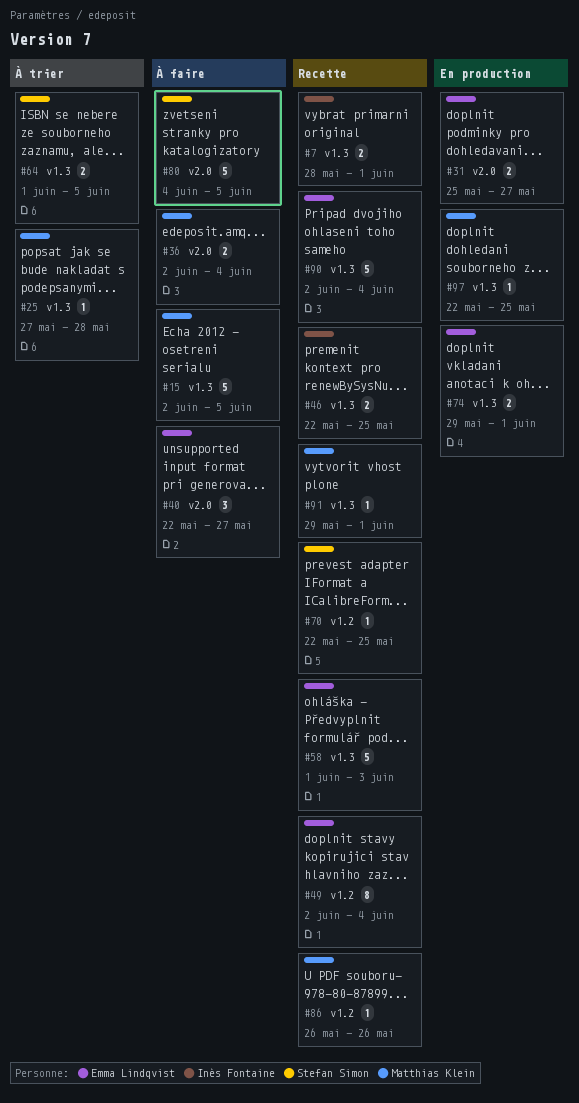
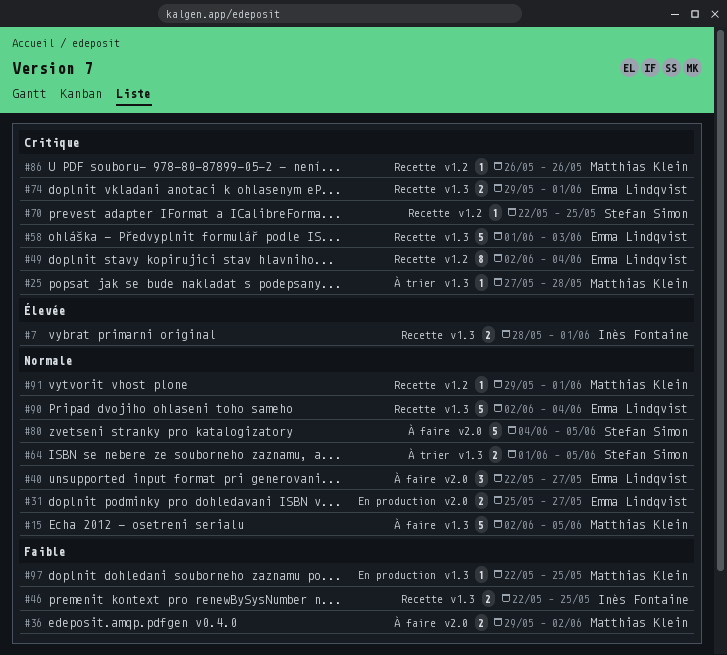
#36, start: Jun 2 -> May 29
#36, due: Jun 4 -> Jun 2
#74, status: En production -> Recette
#91, label: v1.3 -> v1.2

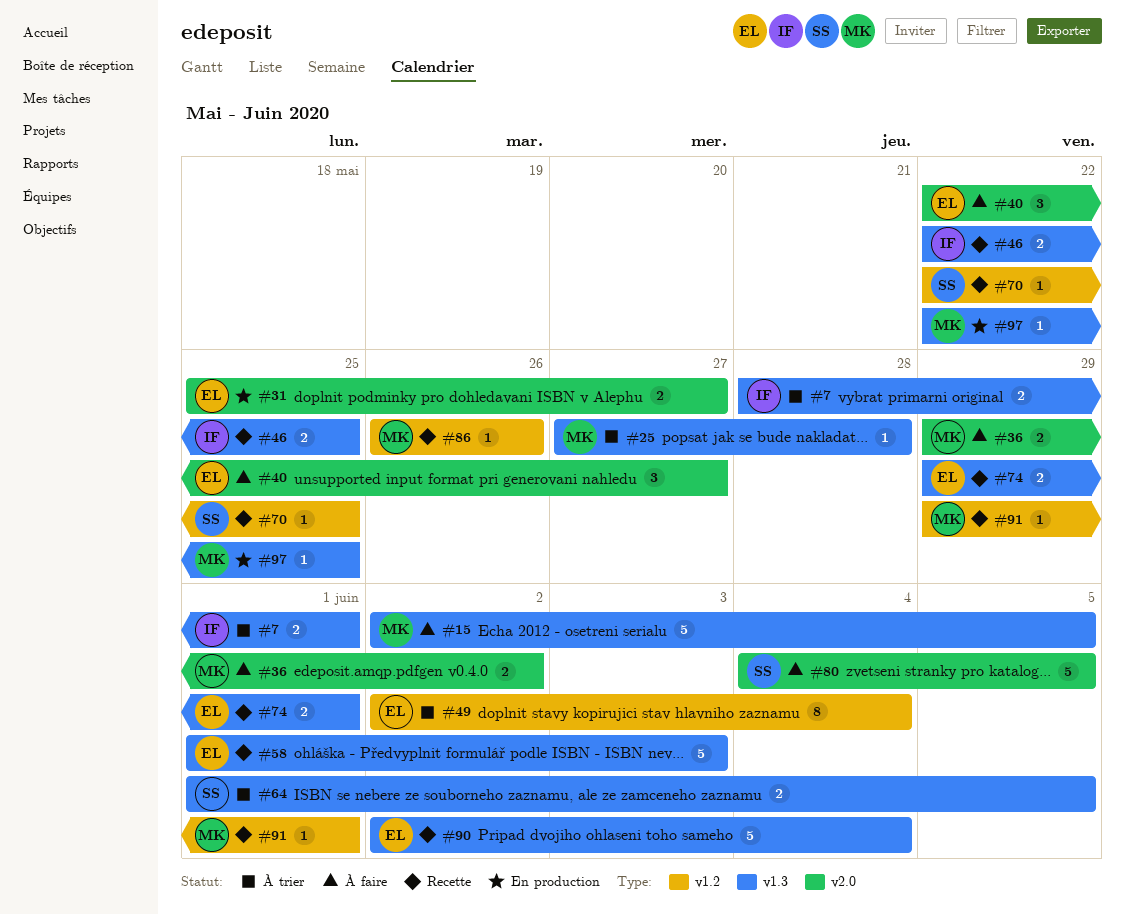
#7, status: Recette -> À trier
#49, status: Recette -> À trier

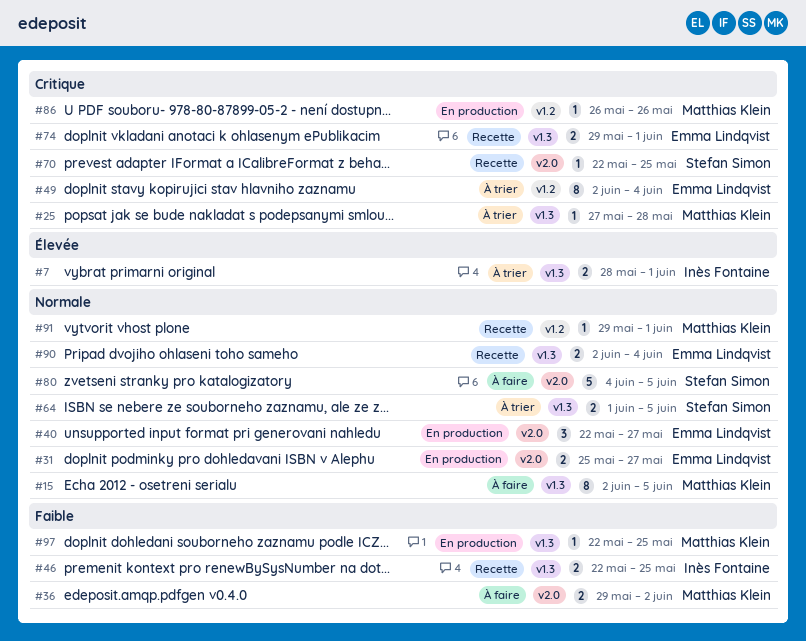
#15, estimate: 5 -> 8
#40, status: À faire -> En production
#58: present -> none
#70, label: v1.2 -> v2.0
#86, status: Recette -> En production
#90, estimate: 5 -> 2

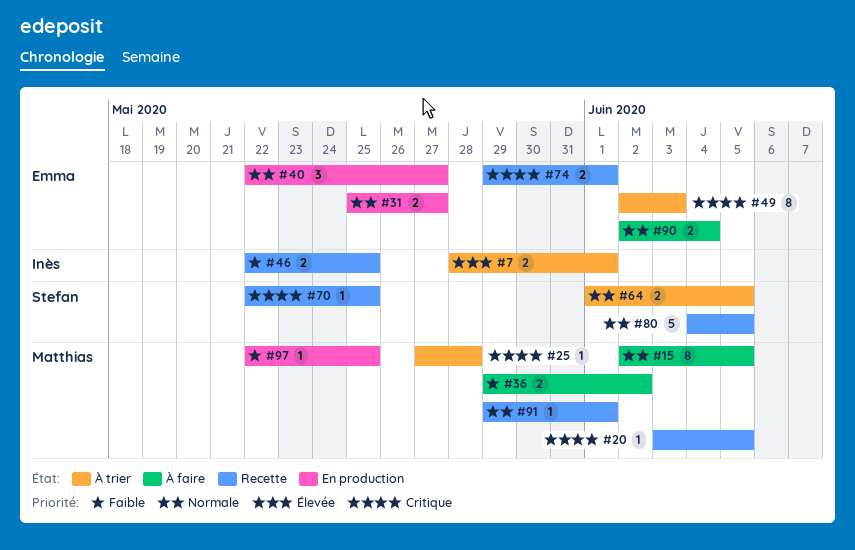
#20: none -> present
#49, due: Jun 4 -> Jun 3
#80, status: À faire -> Recette
#86: present -> none
#90, status: Recette -> À faire

